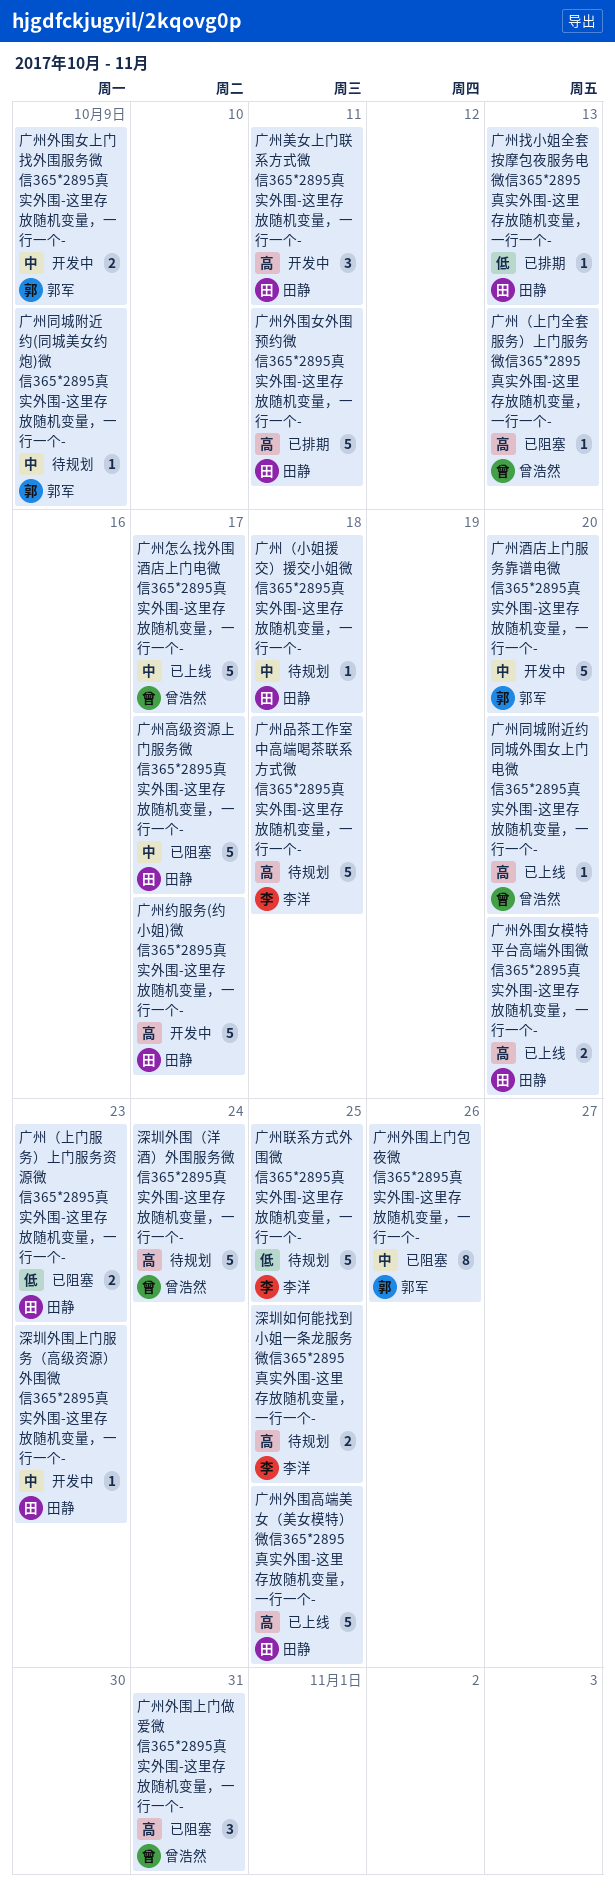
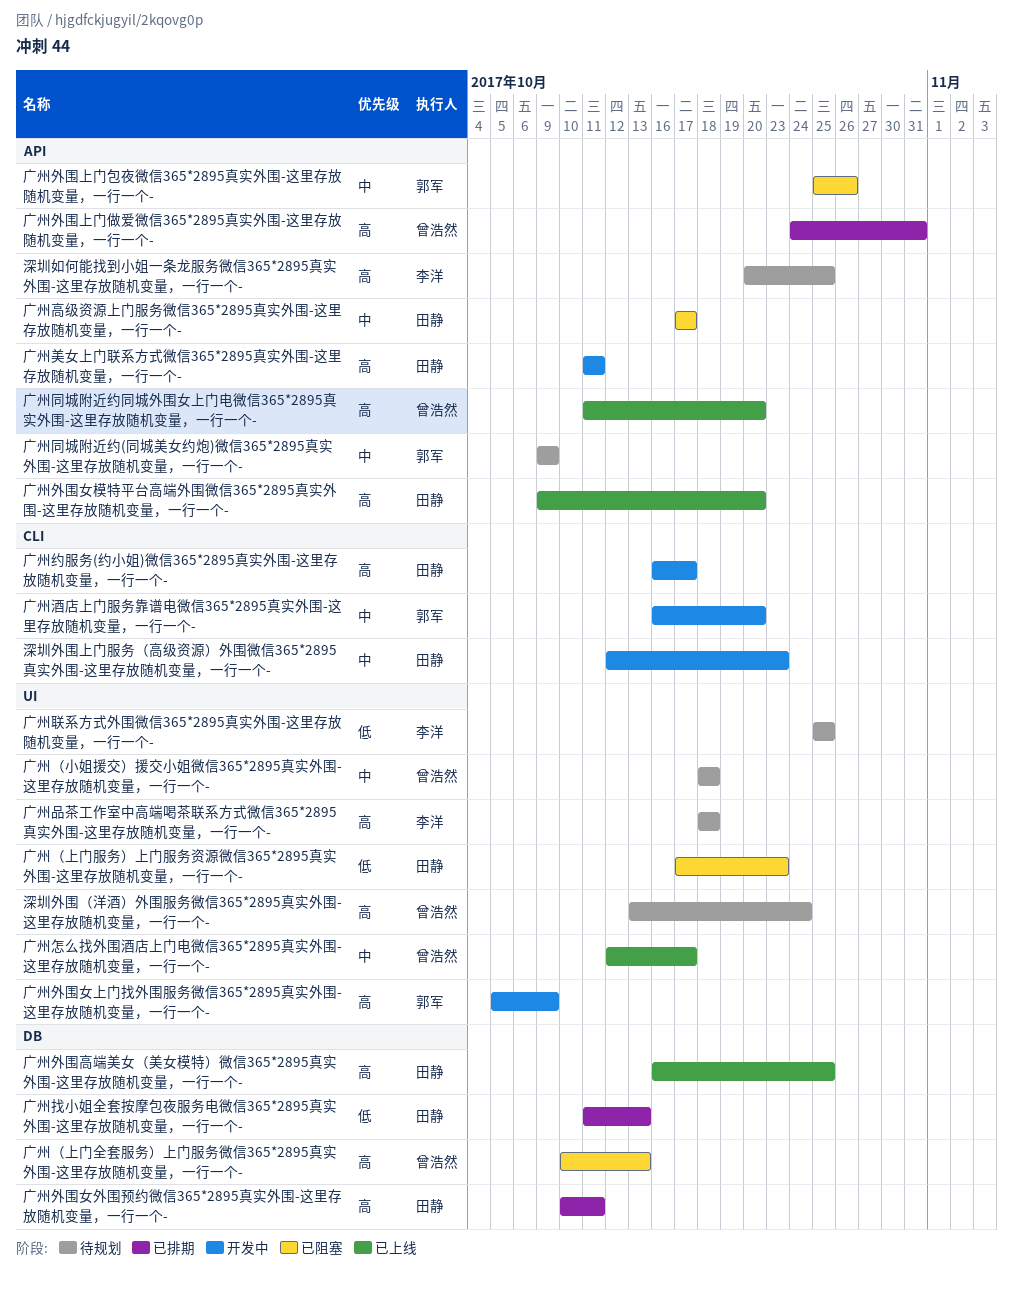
广州外围上门做爱微信365*2895真实外围-这里存放随机变量，一行一个-, status: 已阻塞 -> 已排期
广州外围女上门找外围服务微信365*2895真实外围-这里存放随机变量，一行一个-, priority: 中 -> 高
广州（小姐援交）援交小姐微信365*2895真实外围-这里存放随机变量，一行一个-, owner: 田静 -> 曾浩然

